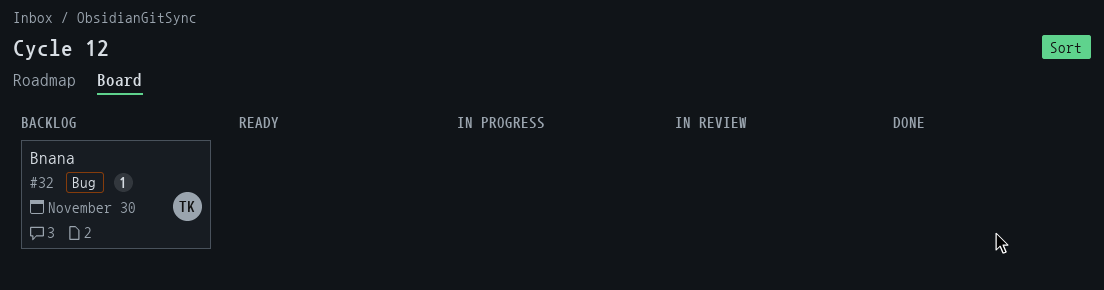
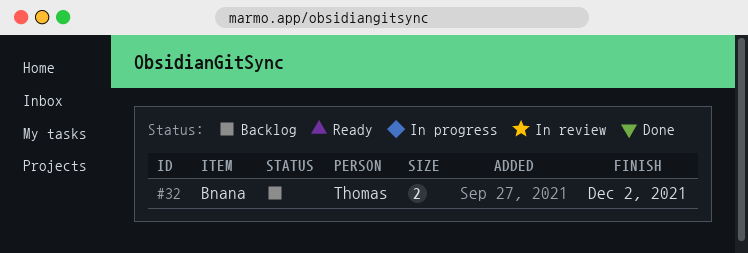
#32, estimate: 1 -> 2
#32, due: Nov 30 -> Dec 2

